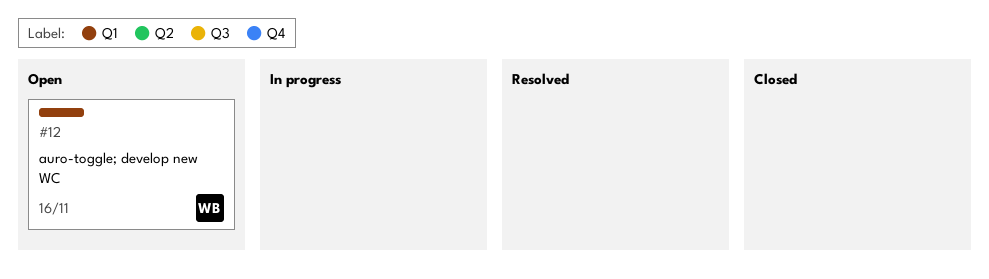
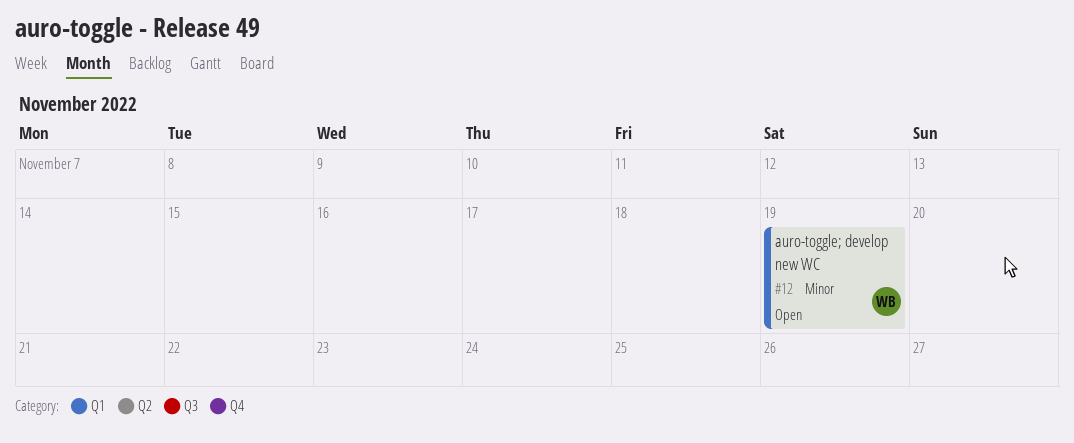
#12, due: Nov 16 -> Nov 19

